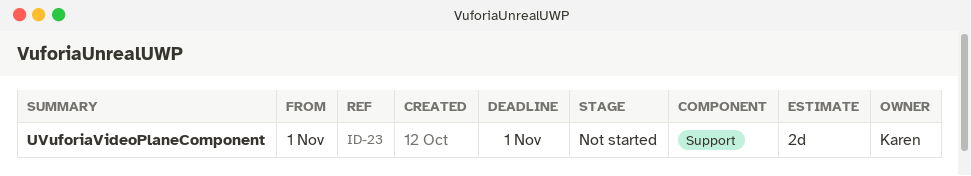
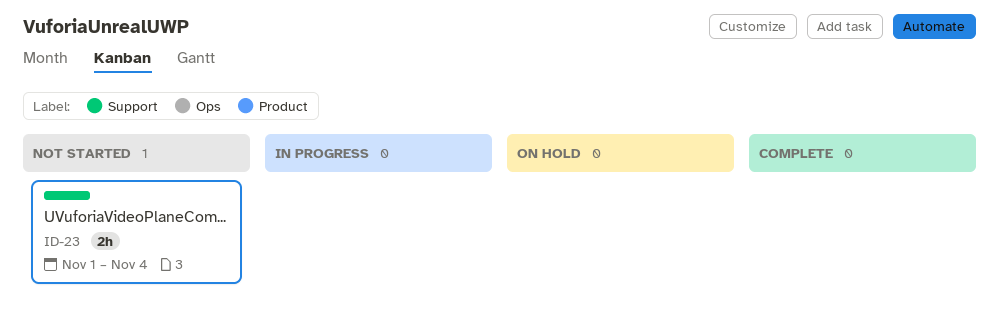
ID-23, estimate: 2d -> 2h
ID-23, due: Nov 1 -> Nov 4

